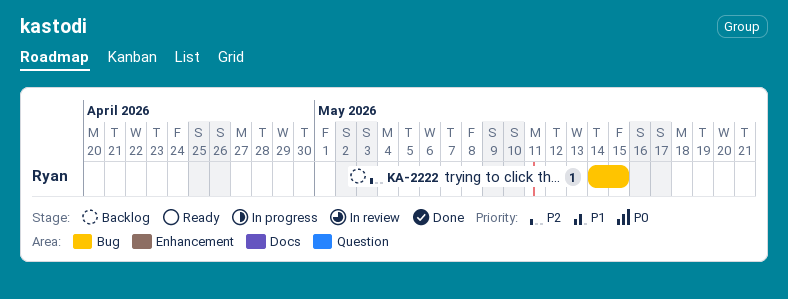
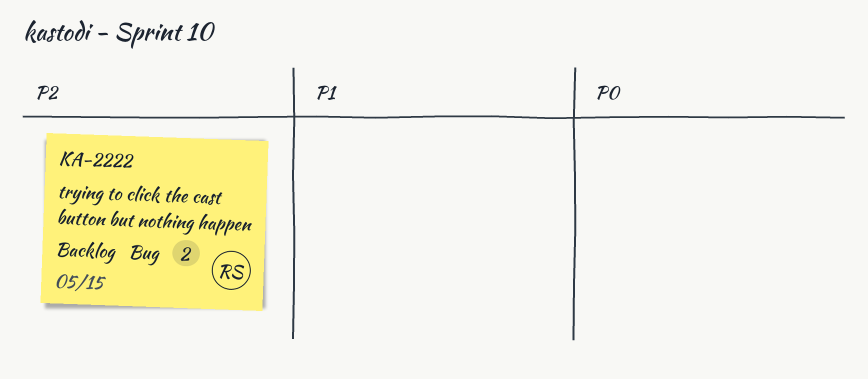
KA-2222, estimate: 1 -> 2

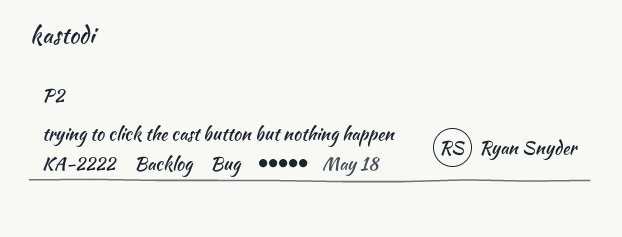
KA-2222, estimate: 2 -> 5
KA-2222, due: May 15 -> May 18

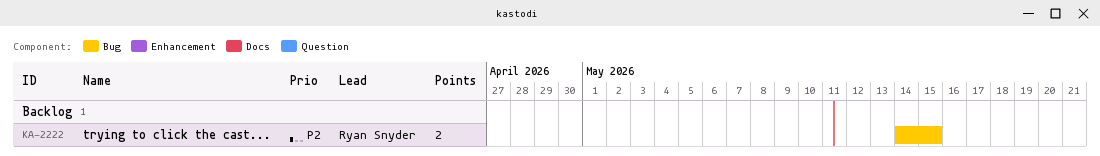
KA-2222, estimate: 5 -> 2
KA-2222, due: May 18 -> May 15

